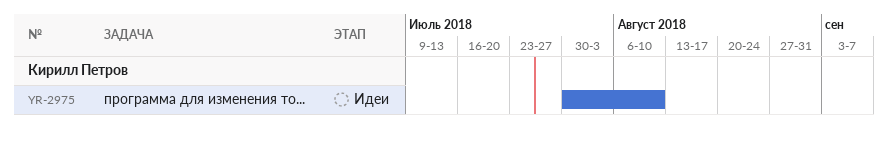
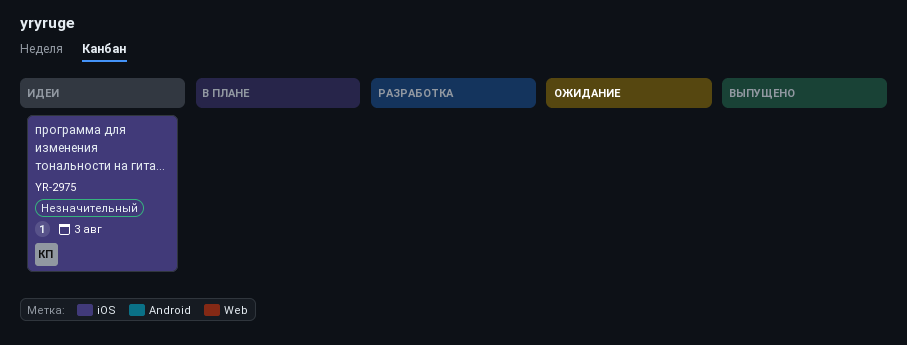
YR-2975, due: Aug 10 -> Aug 3

